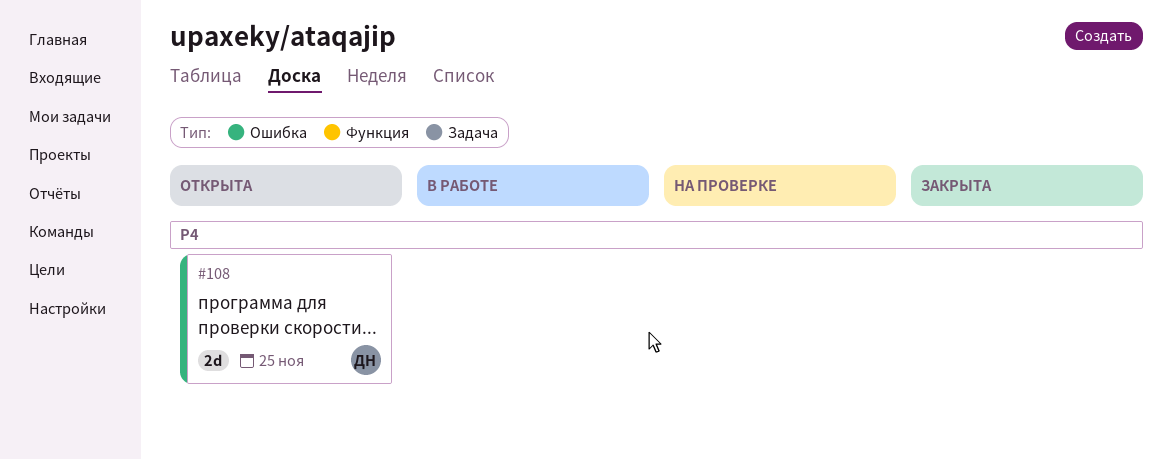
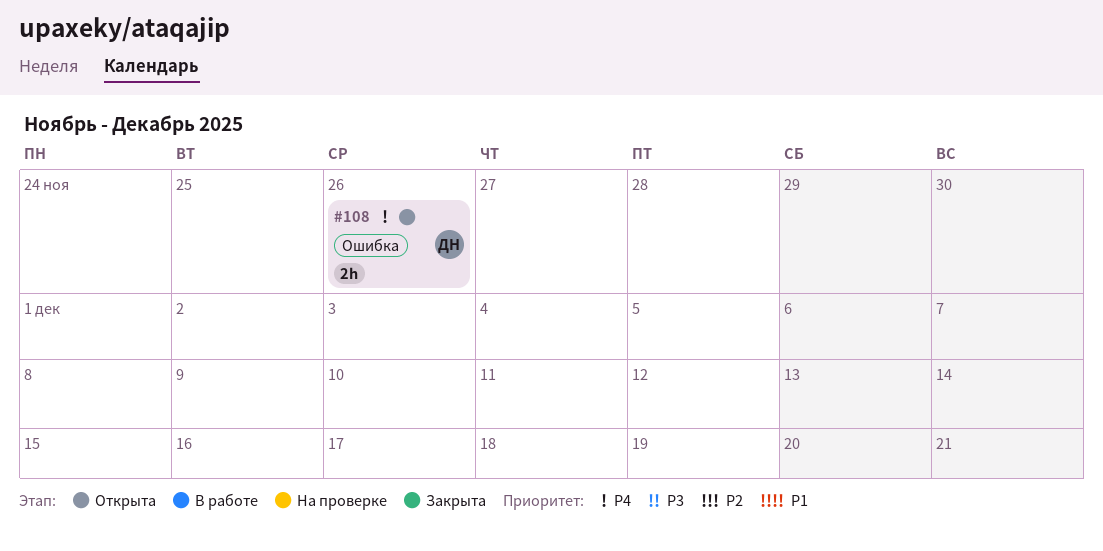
#108, estimate: 2d -> 2h
#108, due: Nov 25 -> Nov 26

